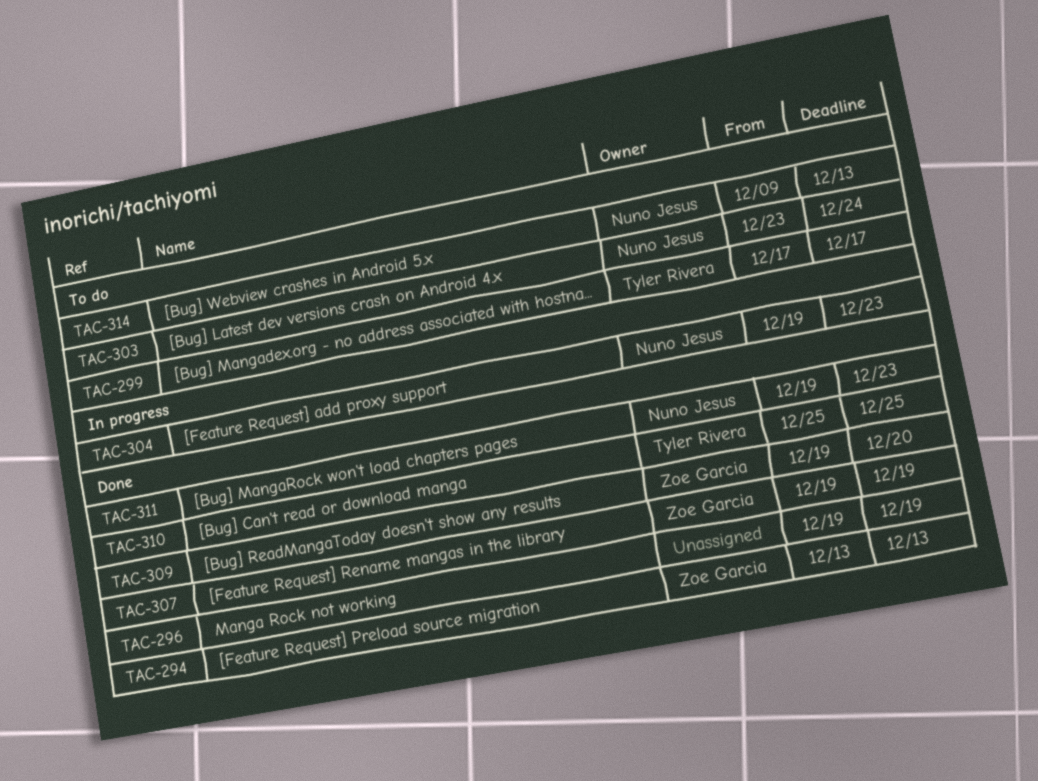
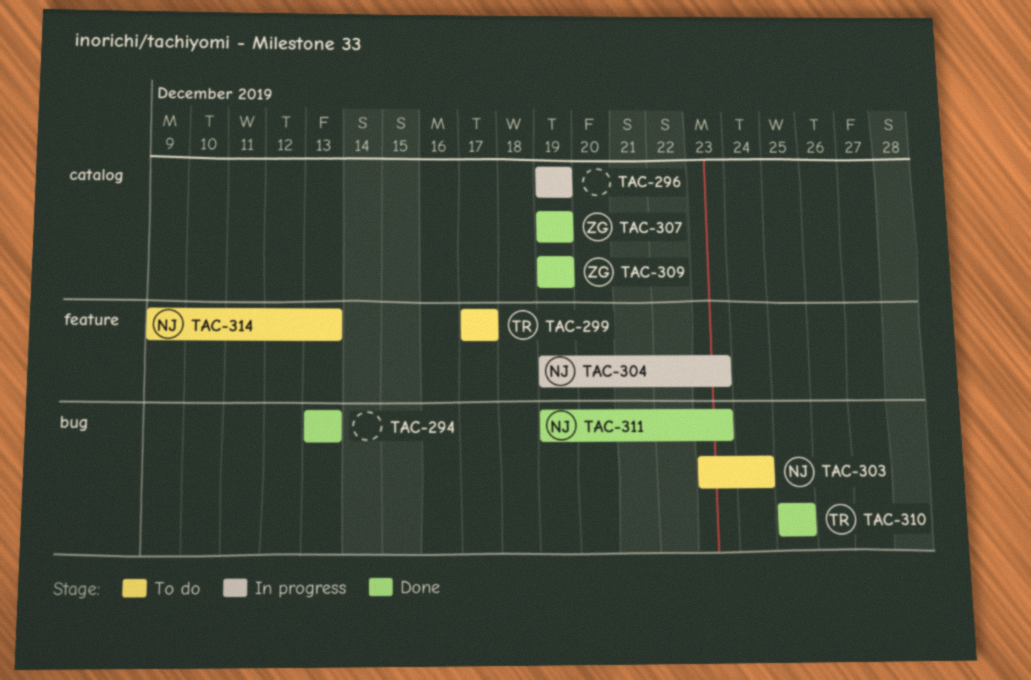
TAC-294, owner: Zoe Garcia -> none
TAC-296, status: Done -> In progress
TAC-309, due: Dec 20 -> Dec 19

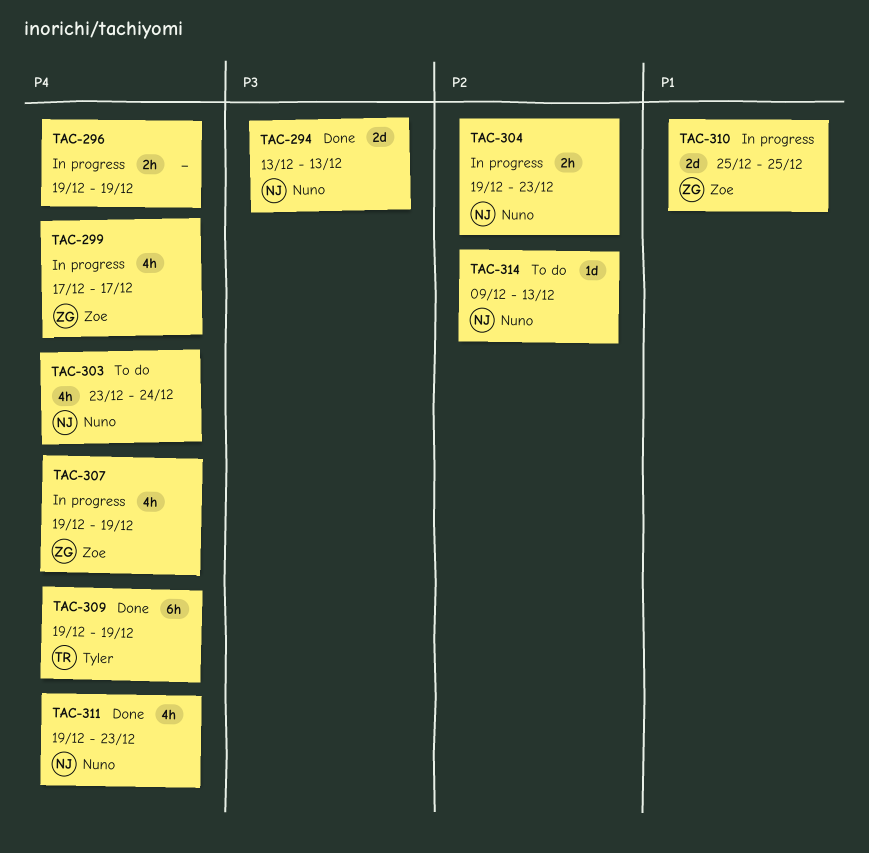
TAC-294, owner: none -> Nuno
TAC-299, status: To do -> In progress
TAC-299, owner: Tyler -> Zoe
TAC-307, status: Done -> In progress
TAC-309, owner: Zoe -> Tyler
TAC-310, status: Done -> In progress
TAC-310, owner: Tyler -> Zoe

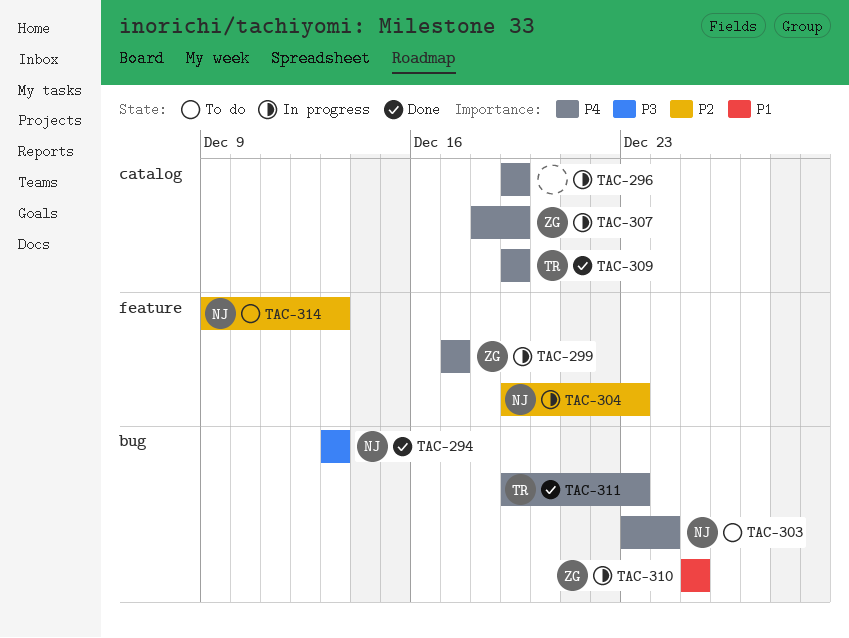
TAC-307, start: Dec 19 -> Dec 18
TAC-311, owner: Nuno -> Tyler

